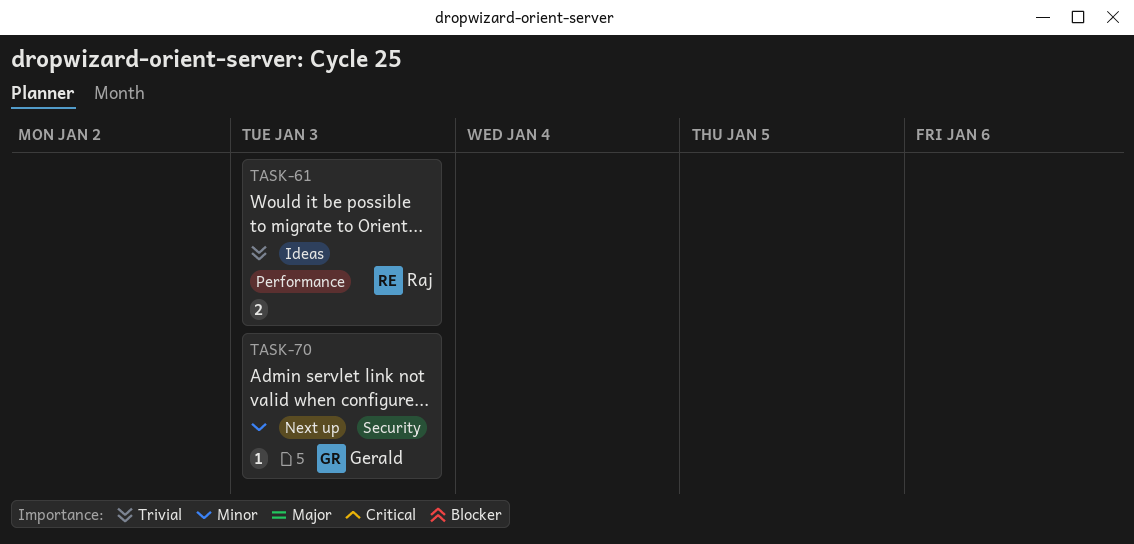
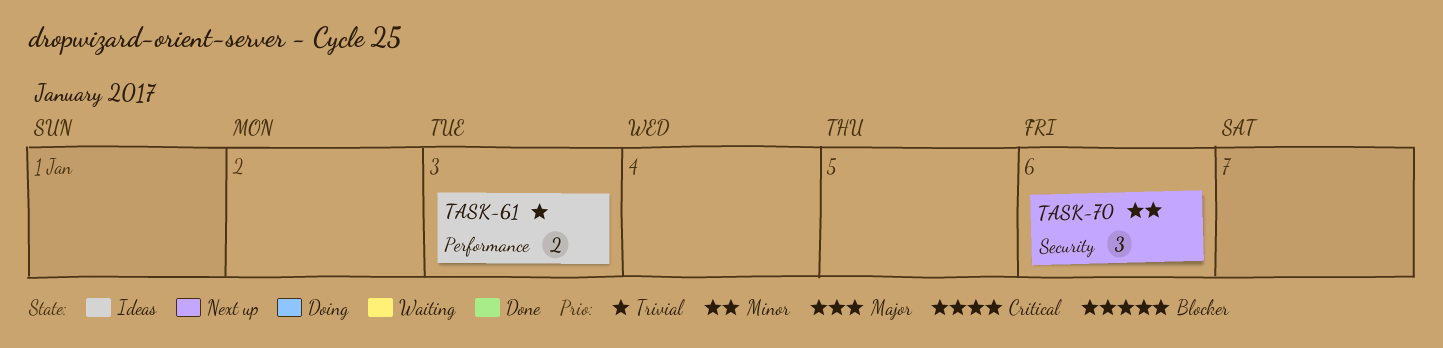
TASK-70, estimate: 1 -> 3
TASK-70, due: Jan 3 -> Jan 6

